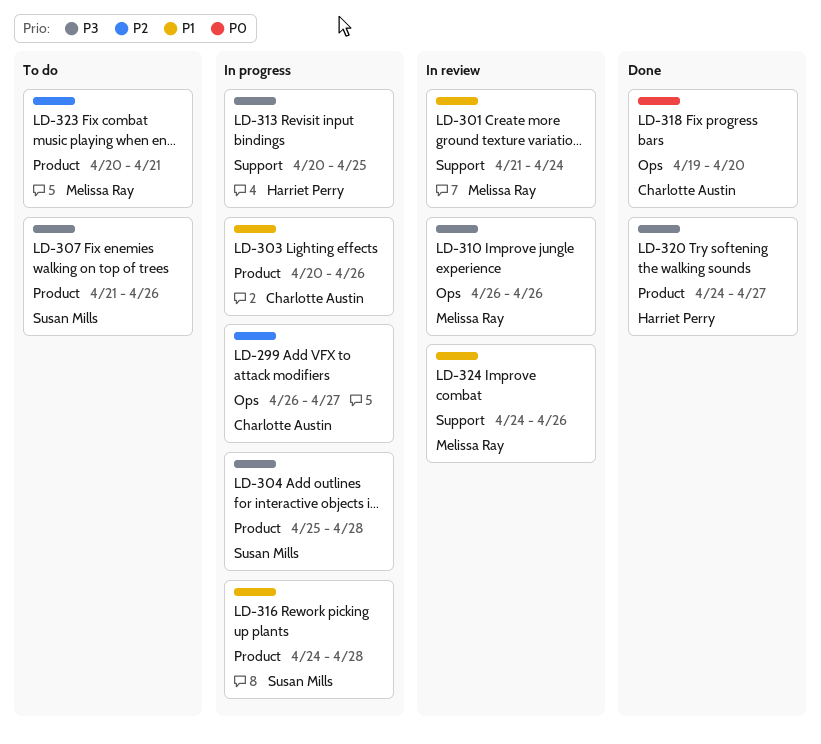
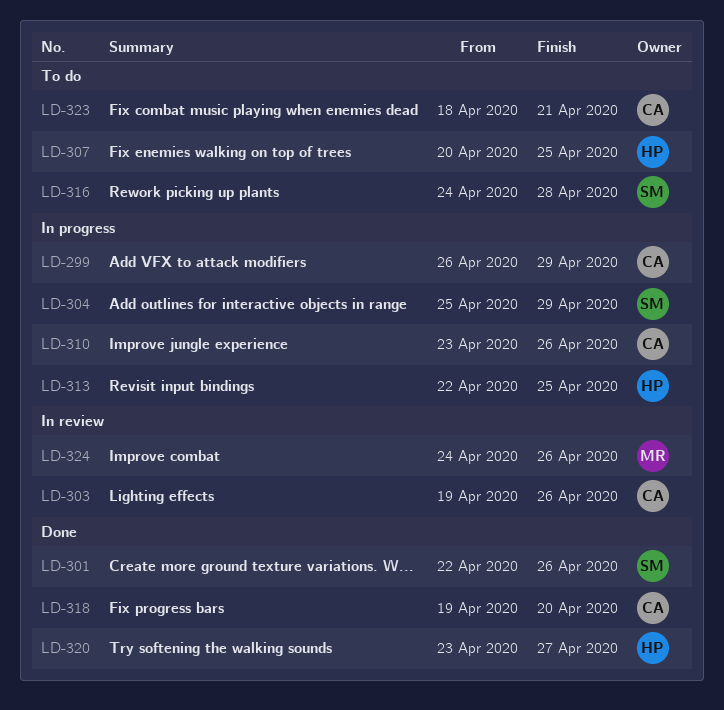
LD-299, due: Apr 27 -> Apr 29
LD-301, status: In review -> Done
LD-301, owner: Melissa Ray -> Susan Mills
LD-301, start: Apr 21 -> Apr 22
LD-301, due: Apr 24 -> Apr 26
LD-303, status: In progress -> In review
LD-303, start: Apr 20 -> Apr 19
LD-304, due: Apr 28 -> Apr 29
LD-307, owner: Susan Mills -> Harriet Perry
LD-307, start: Apr 21 -> Apr 20
LD-307, due: Apr 26 -> Apr 25
LD-310, status: In review -> In progress
LD-310, owner: Melissa Ray -> Charlotte Austin
LD-310, start: Apr 26 -> Apr 23
LD-313, start: Apr 20 -> Apr 22
LD-316, status: In progress -> To do
LD-320, start: Apr 24 -> Apr 23
LD-323, owner: Melissa Ray -> Charlotte Austin
LD-323, start: Apr 20 -> Apr 18

